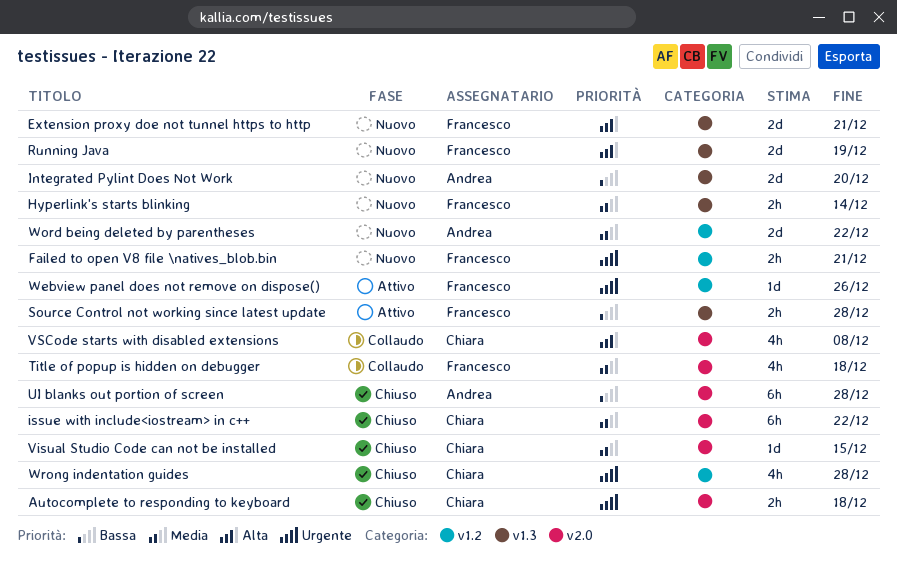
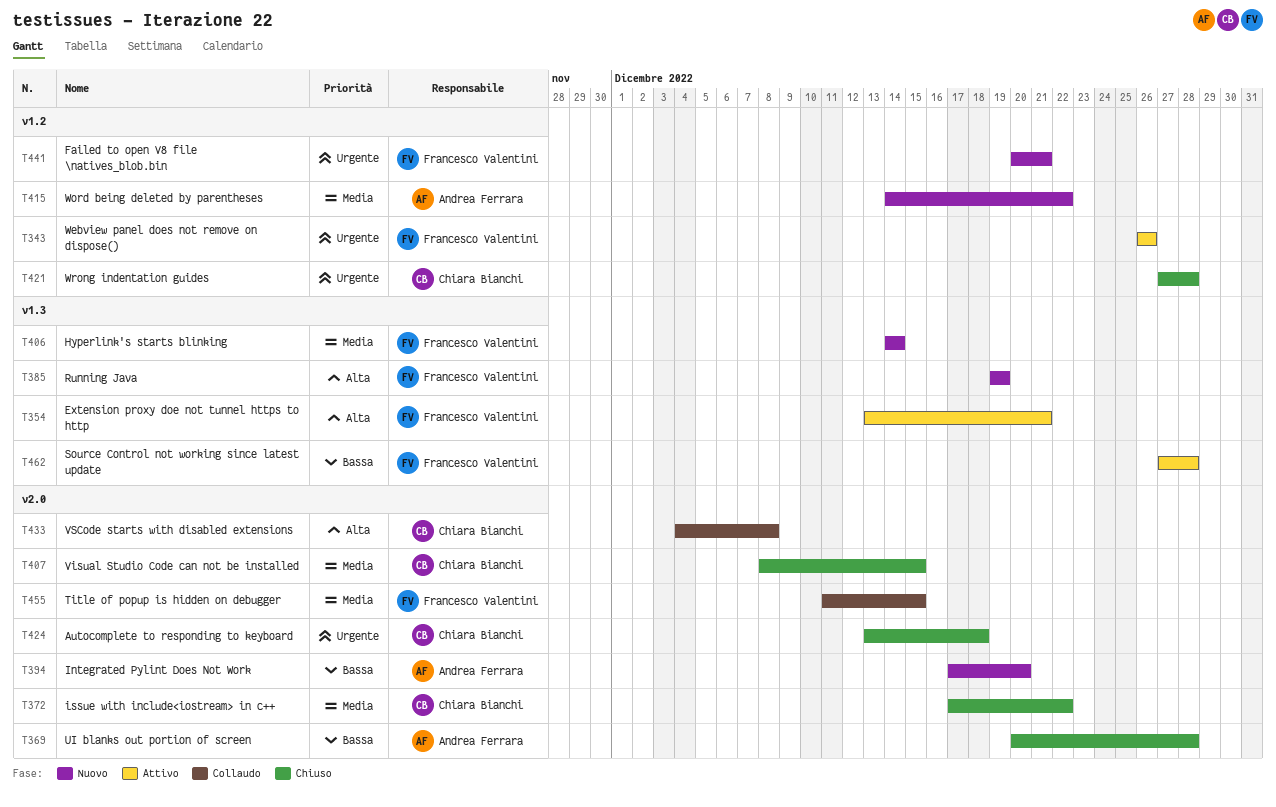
Extension proxy doe not tunnel https to http, status: Nuovo -> Attivo
Integrated Pylint Does Not Work, label: v1.3 -> v2.0
Title of popup is hidden on debugger, due: Dec 18 -> Dec 15

